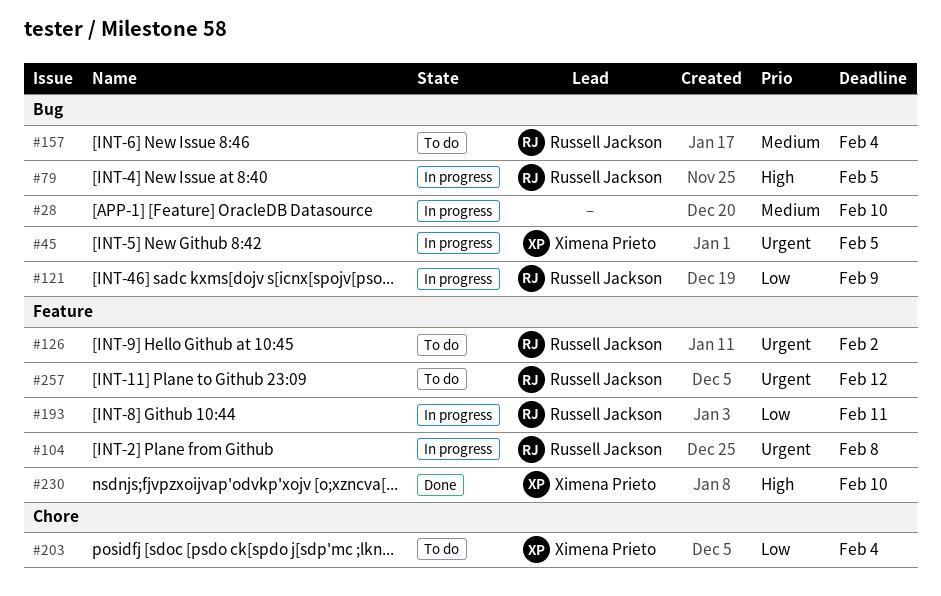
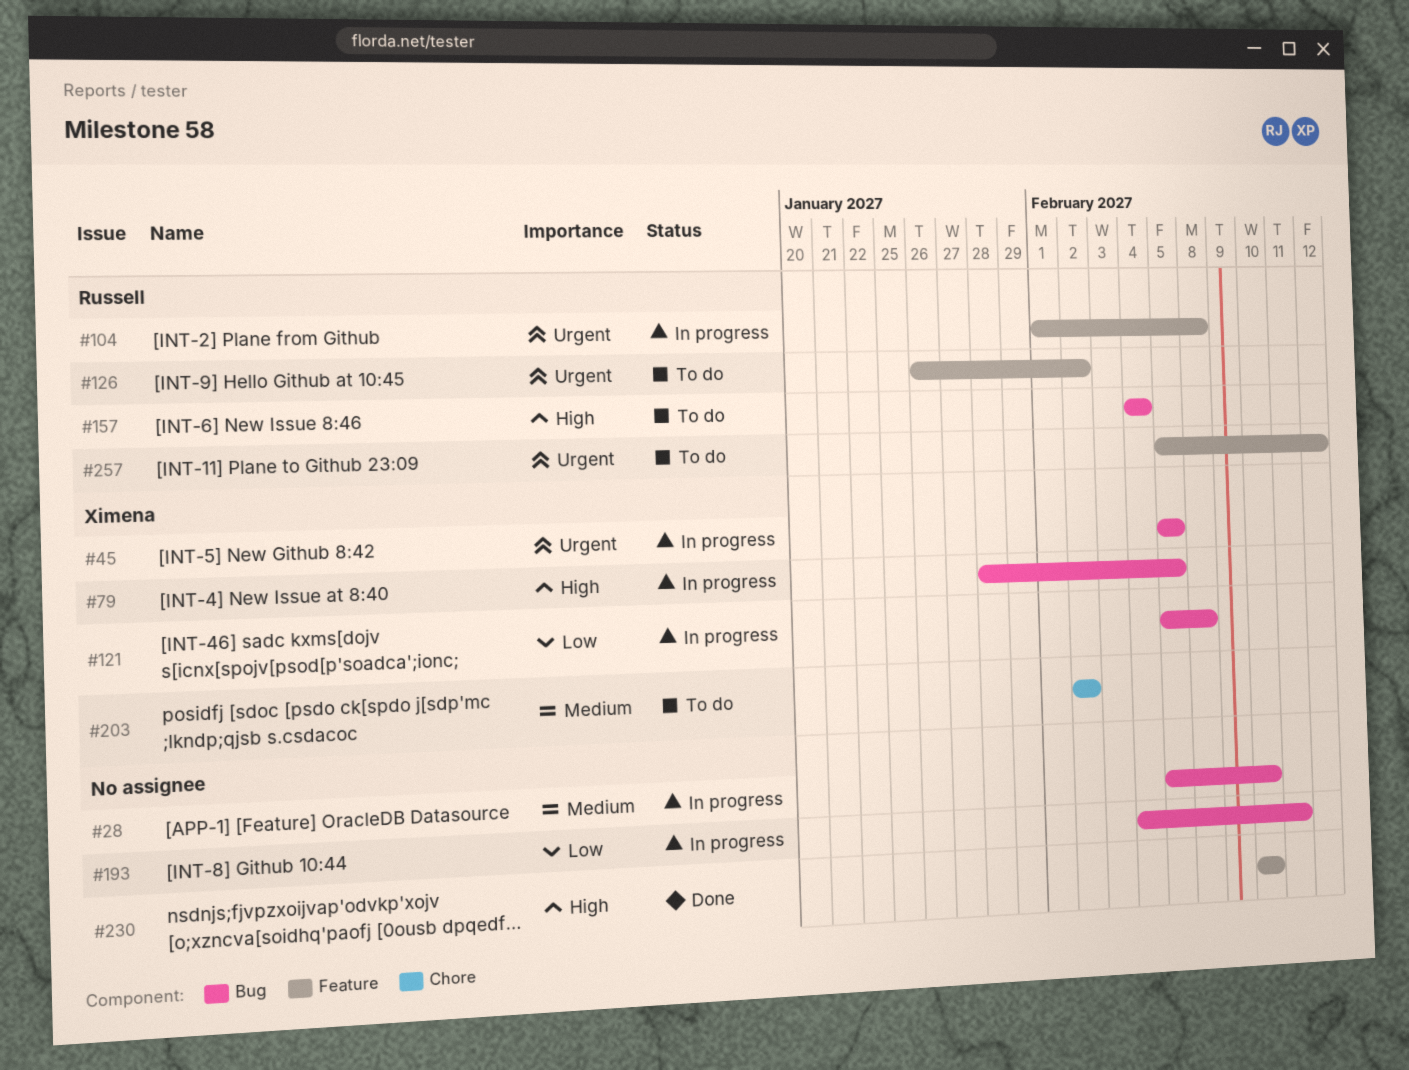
#79, owner: Russell Jackson -> Ximena Prieto
#121, owner: Russell Jackson -> Ximena Prieto
#121, due: Feb 9 -> Feb 8
#157, priority: Medium -> High
#193, owner: Russell Jackson -> none
#193, label: Feature -> Bug
#203, priority: Low -> Medium
#203, due: Feb 4 -> Feb 2
#230, owner: Ximena Prieto -> none

